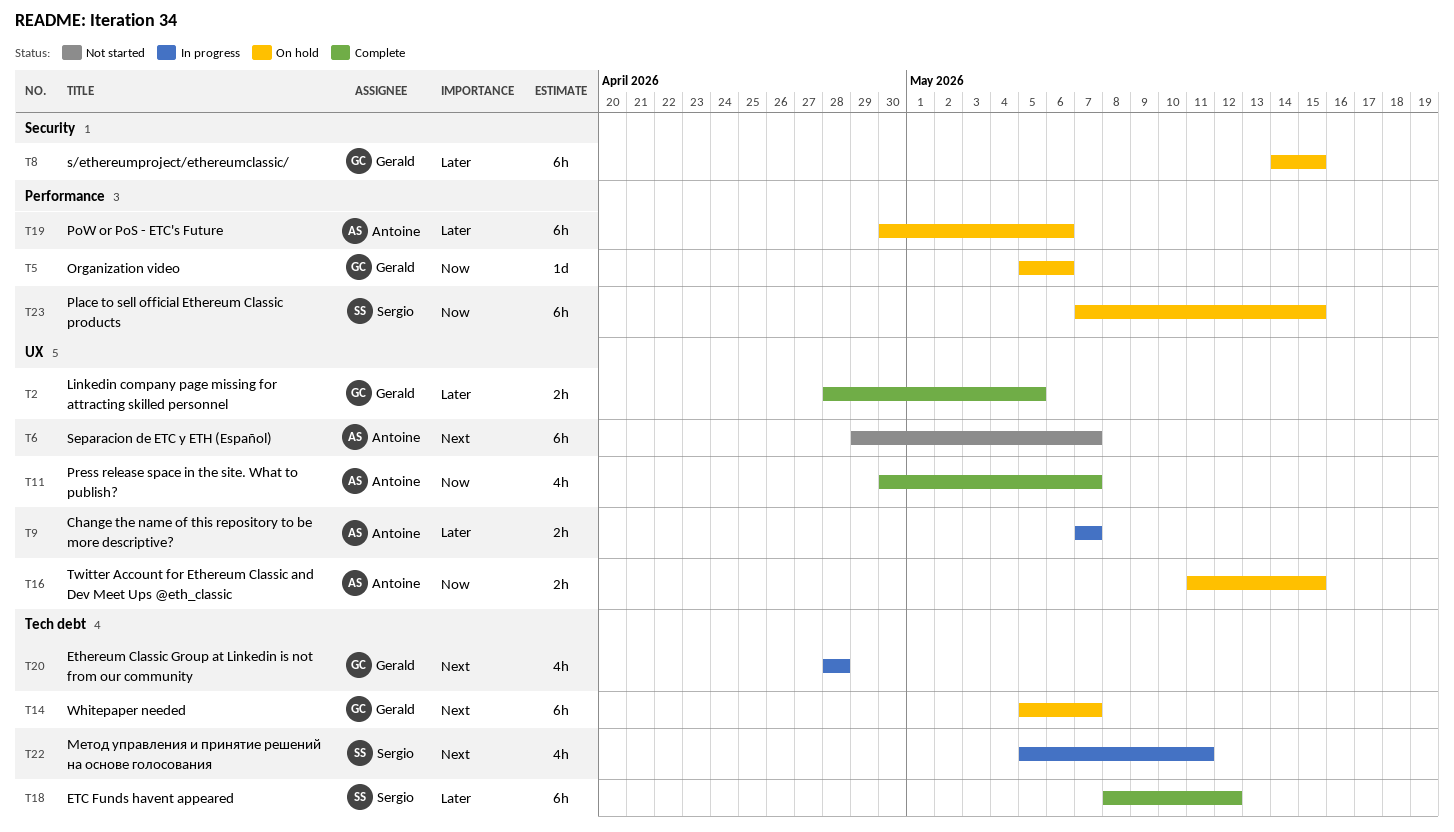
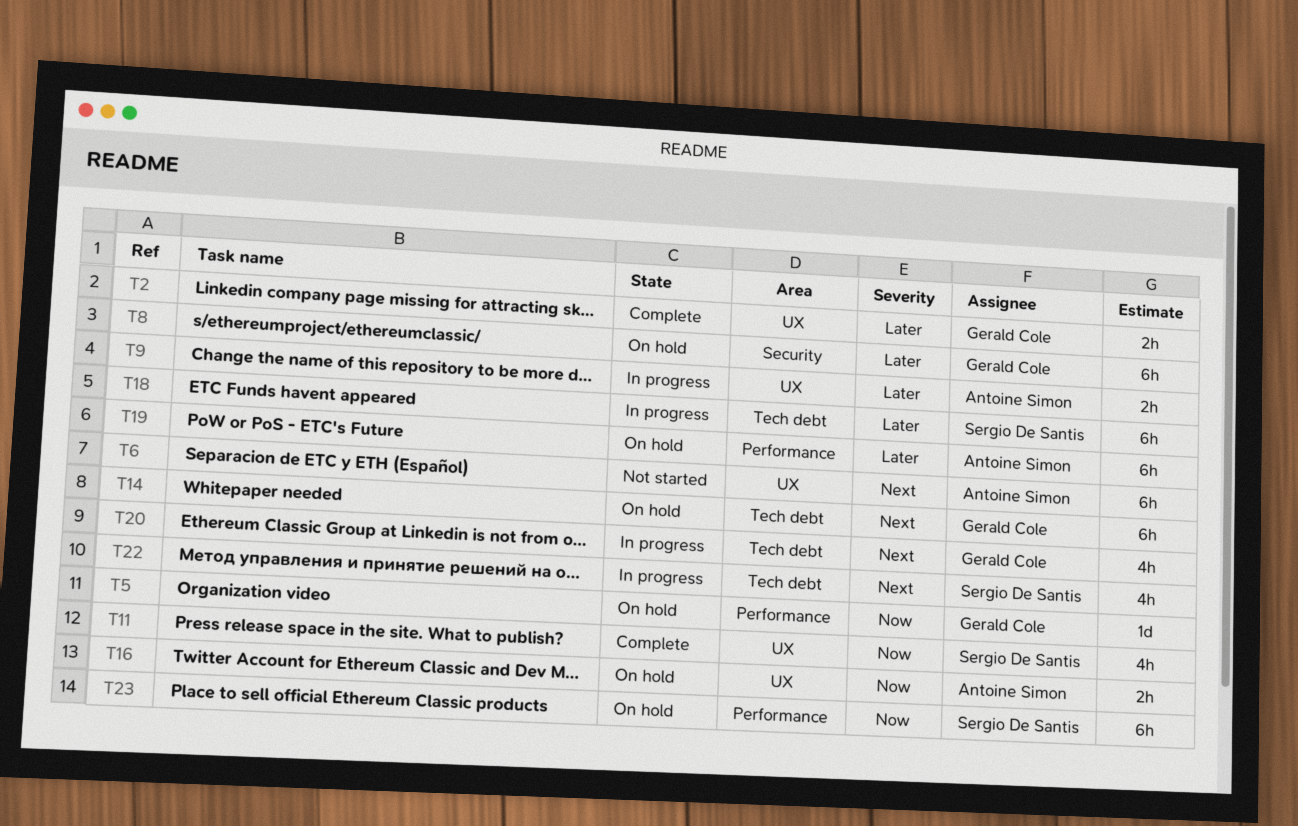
T11, owner: Antoine Simon -> Sergio De Santis
T18, status: Complete -> In progress

